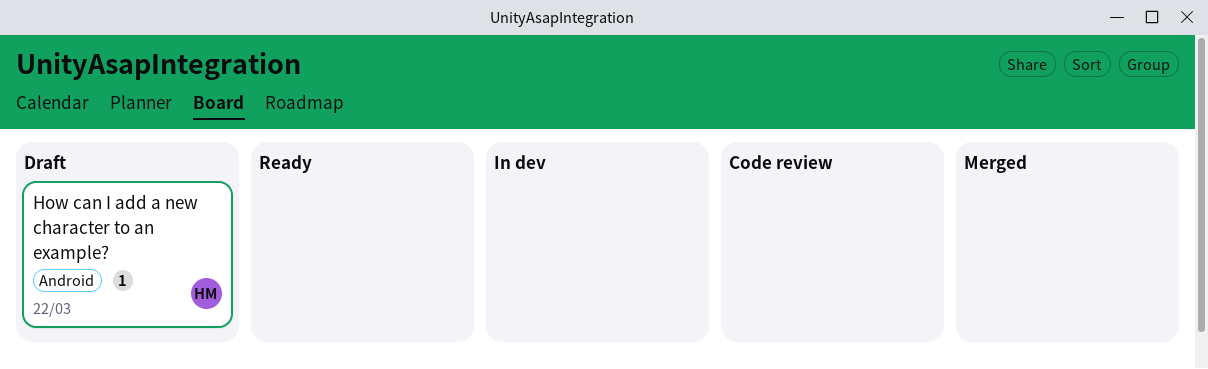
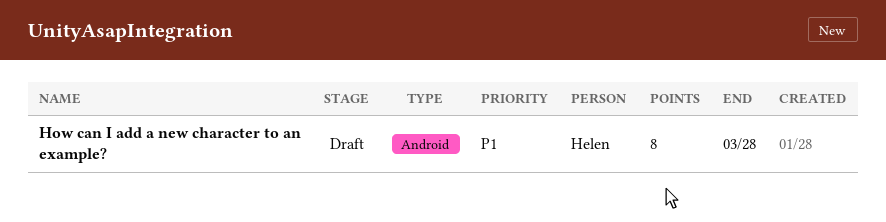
How can I add a new character to an example?, estimate: 1 -> 8
How can I add a new character to an example?, due: Mar 22 -> Mar 28

